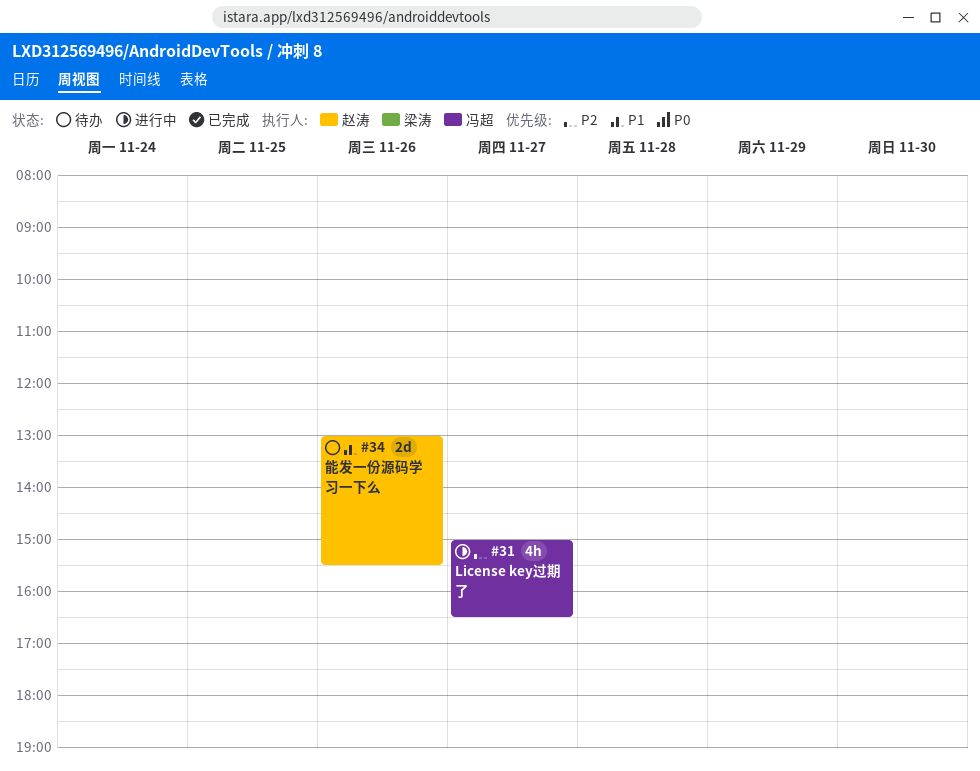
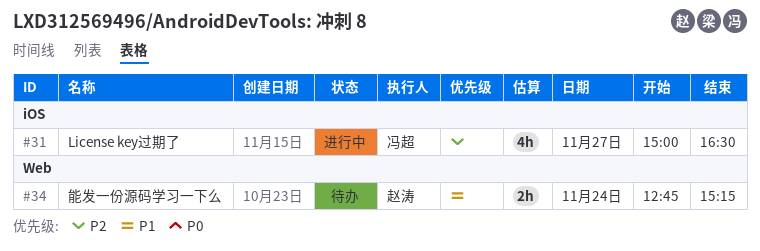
#34, estimate: 2d -> 2h
#34, day: Nov 26 -> Nov 24
#34, begins: 13:00 -> 12:45
#34, ends: 15:30 -> 15:15

